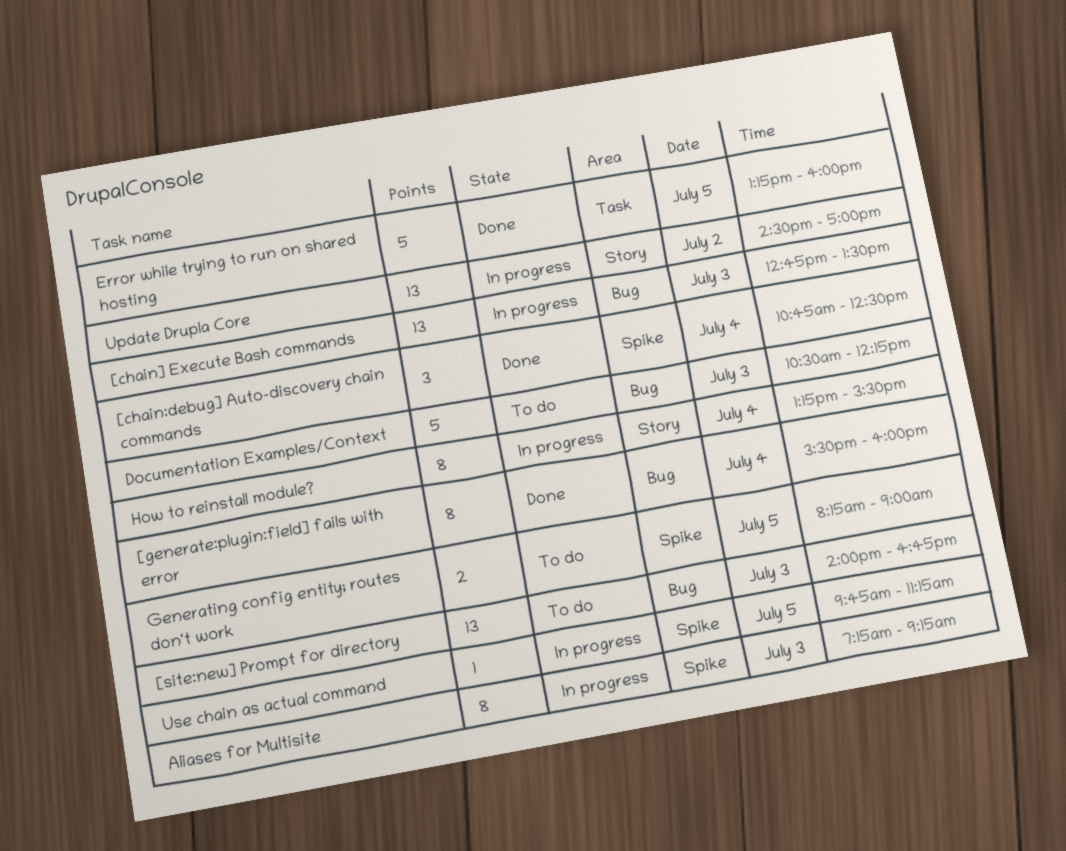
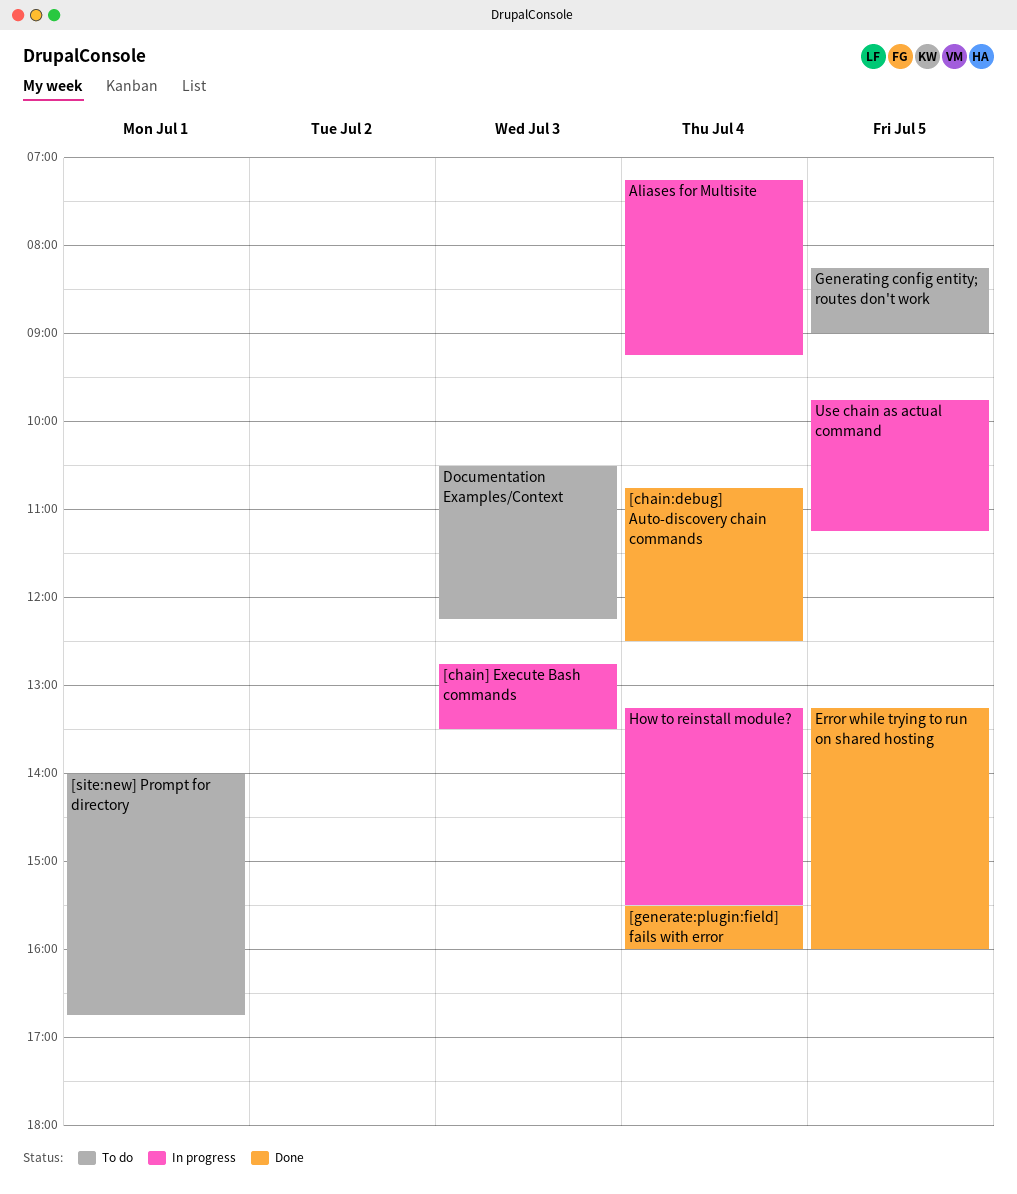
[site:new] Prompt for directory, day: Jul 3 -> Jul 1
Aliases for Multisite, day: Jul 3 -> Jul 4
Update Drupla Core: present -> none

